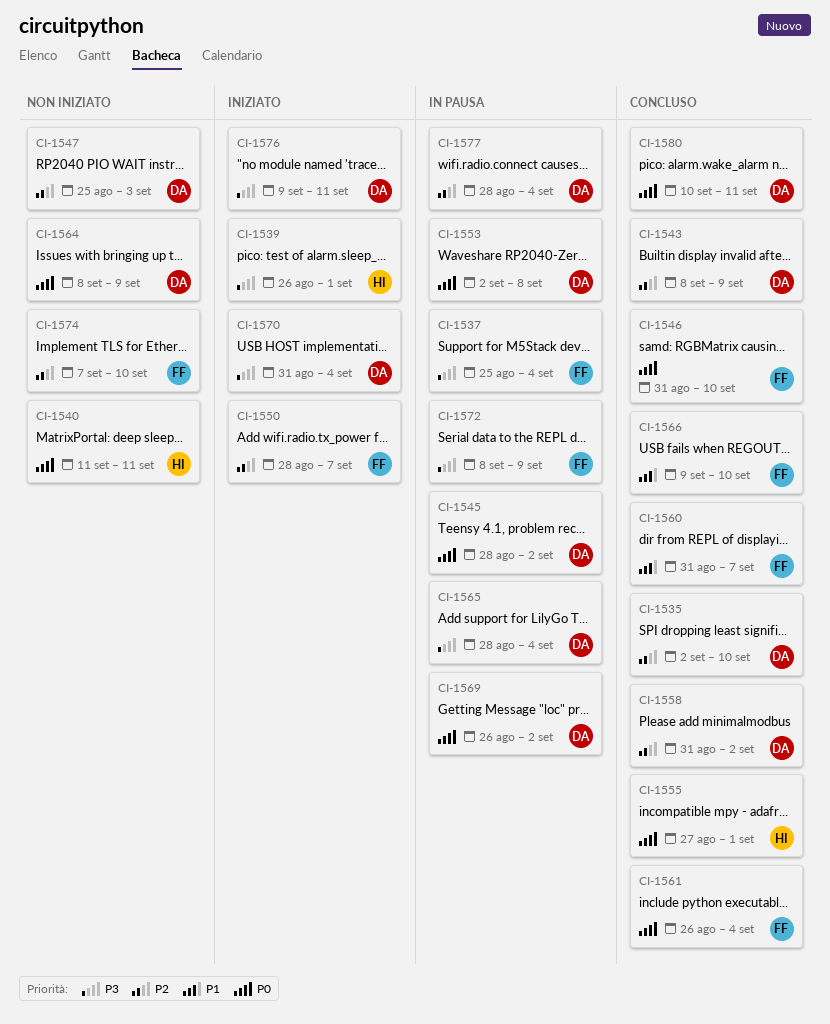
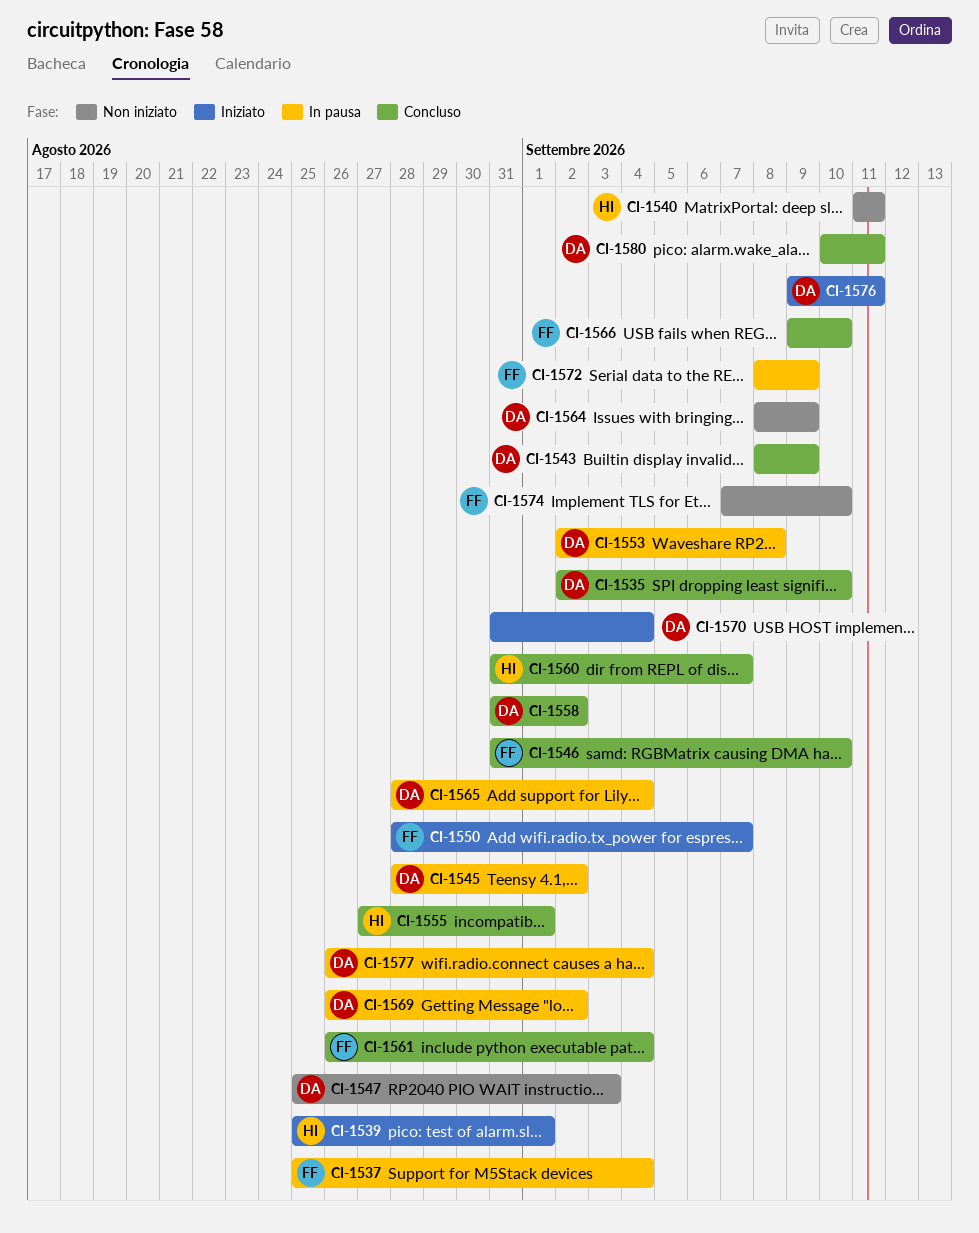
CI-1539, start: Aug 26 -> Aug 25
CI-1560, owner: FF -> HI
CI-1577, start: Aug 28 -> Aug 26

